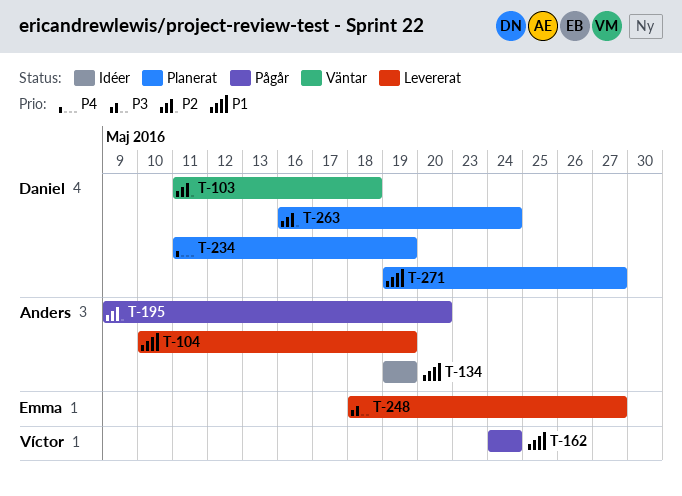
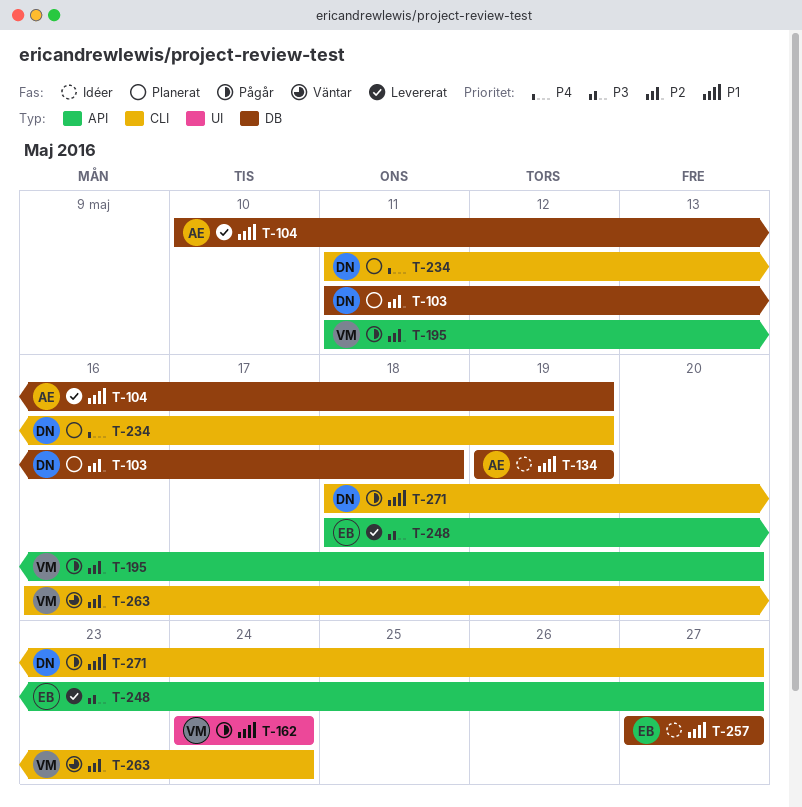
T-103, status: Väntar -> Planerat
T-195, owner: Anders -> Víctor
T-195, start: May 9 -> May 11
T-257: none -> present
T-263, status: Planerat -> Väntar
T-263, owner: Daniel -> Víctor
T-271, status: Planerat -> Pågår
T-271, start: May 19 -> May 18

